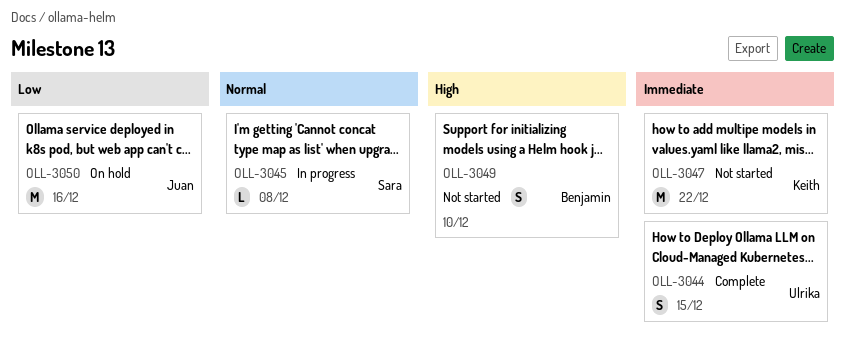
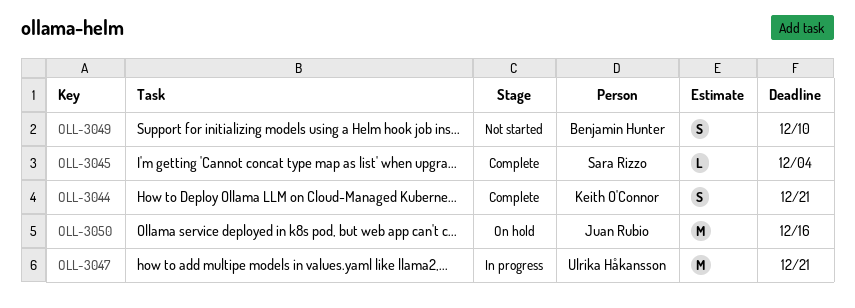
OLL-3044, owner: Ulrika Håkansson -> Keith O'Connor
OLL-3044, due: Dec 15 -> Dec 21
OLL-3045, status: In progress -> Complete
OLL-3045, due: Dec 8 -> Dec 4
OLL-3047, status: Not started -> In progress
OLL-3047, owner: Keith O'Connor -> Ulrika Håkansson
OLL-3047, due: Dec 22 -> Dec 21

